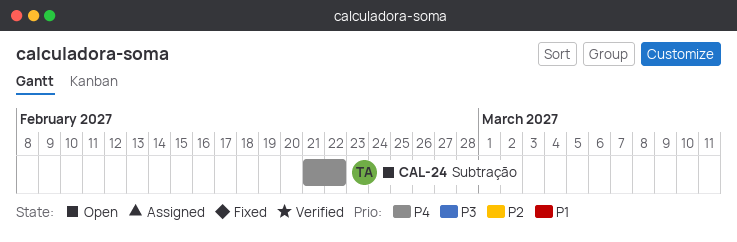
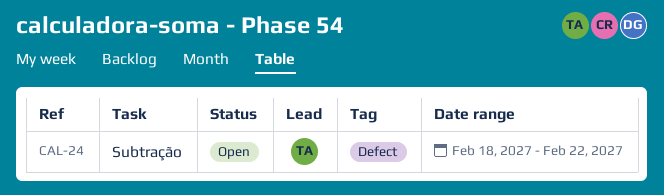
CAL-24, start: Feb 21 -> Feb 18

